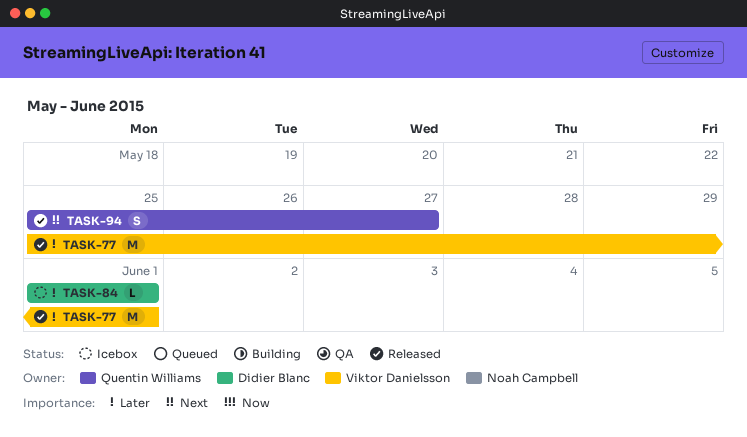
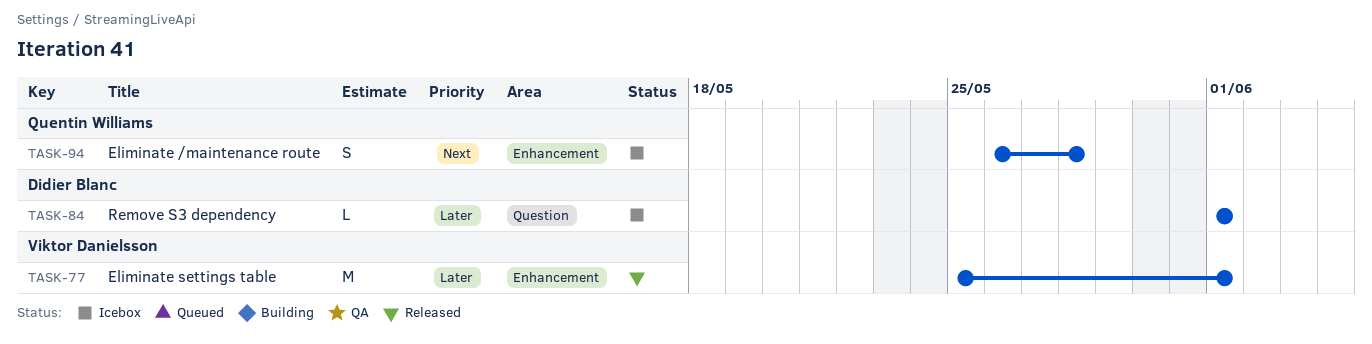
TASK-94, status: Released -> Icebox
TASK-94, start: May 25 -> May 26
TASK-94, due: May 27 -> May 28

